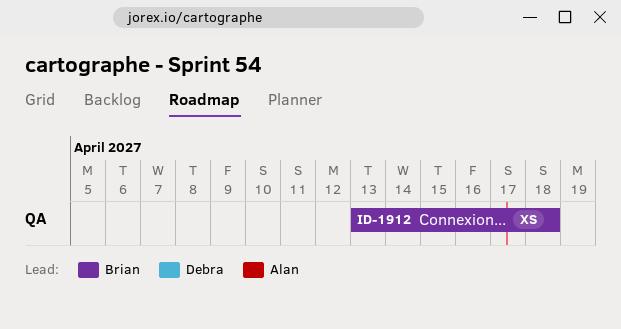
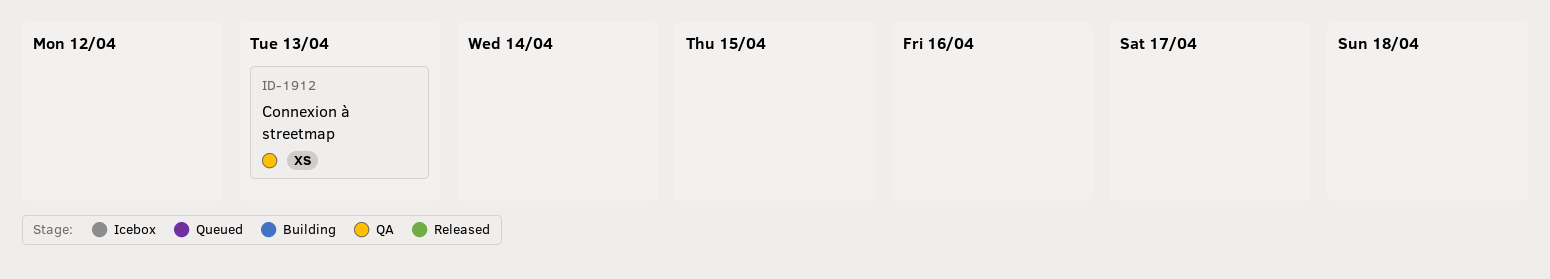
ID-1912, due: Apr 18 -> Apr 13

